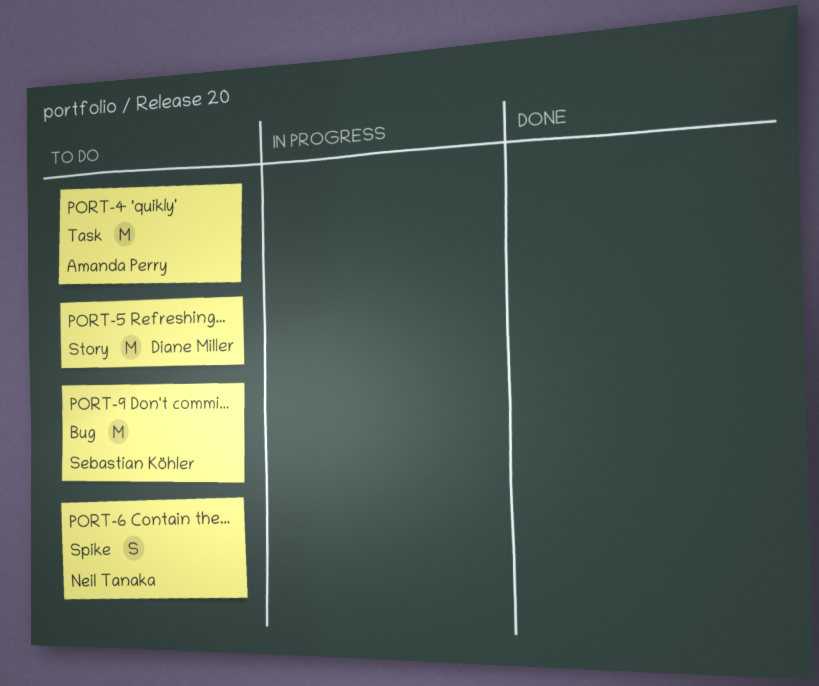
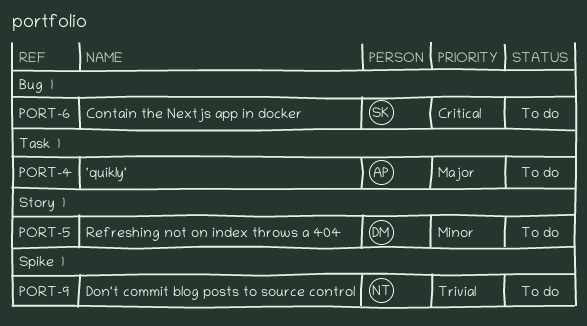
PORT-6, owner: Neil Tanaka -> Sebastian Köhler
PORT-6, label: Spike -> Bug
PORT-9, owner: Sebastian Köhler -> Neil Tanaka
PORT-9, label: Bug -> Spike

